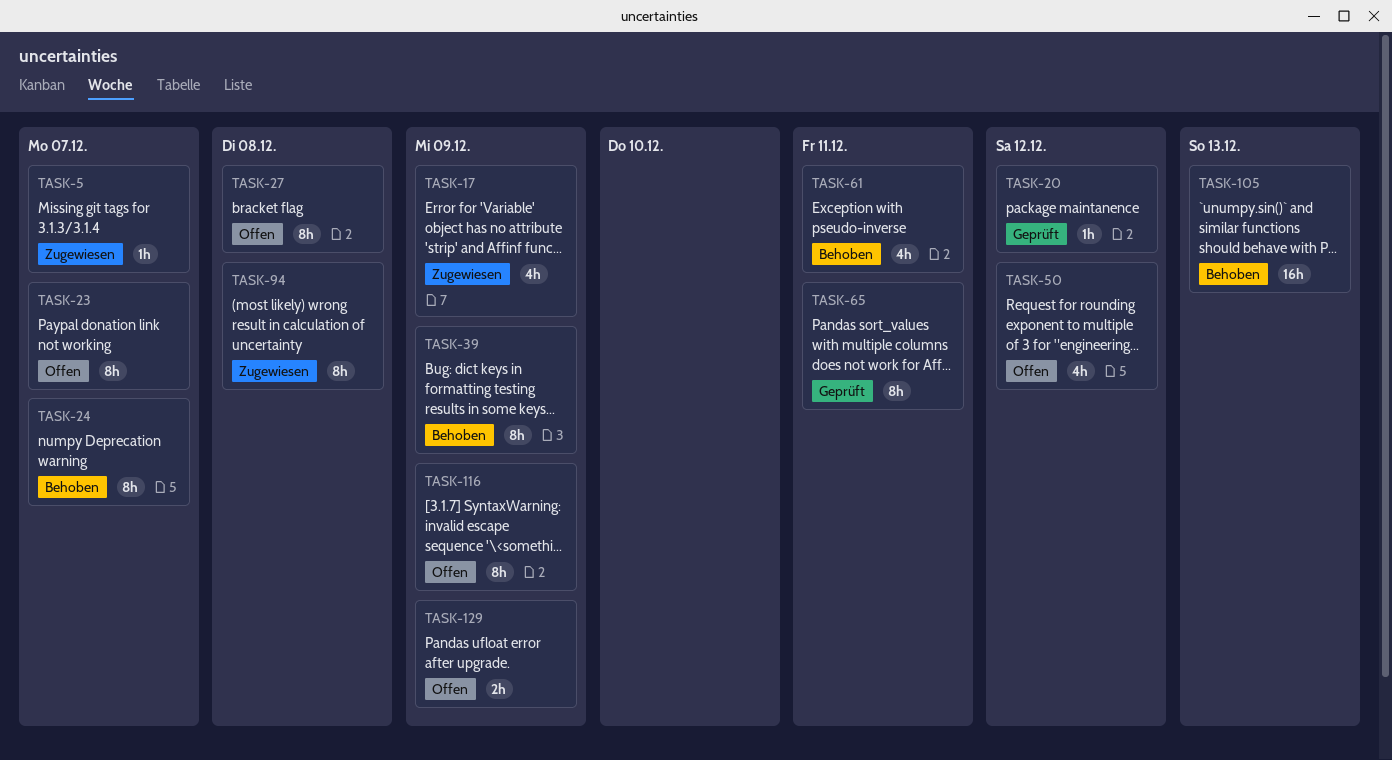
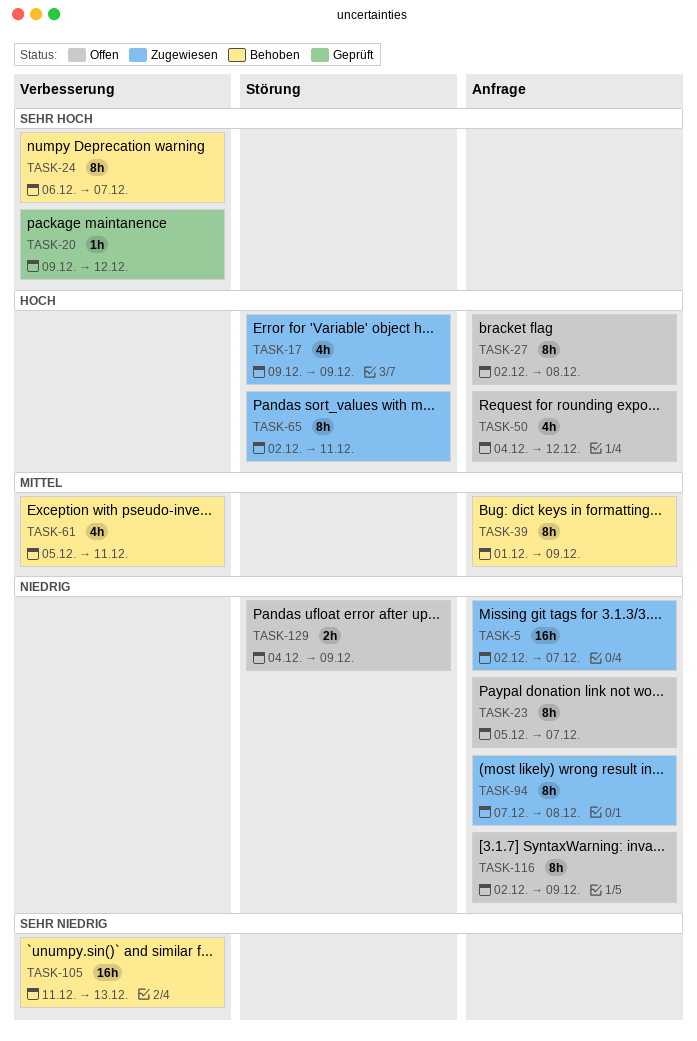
TASK-5, estimate: 1h -> 16h
TASK-65, status: Geprüft -> Zugewiesen

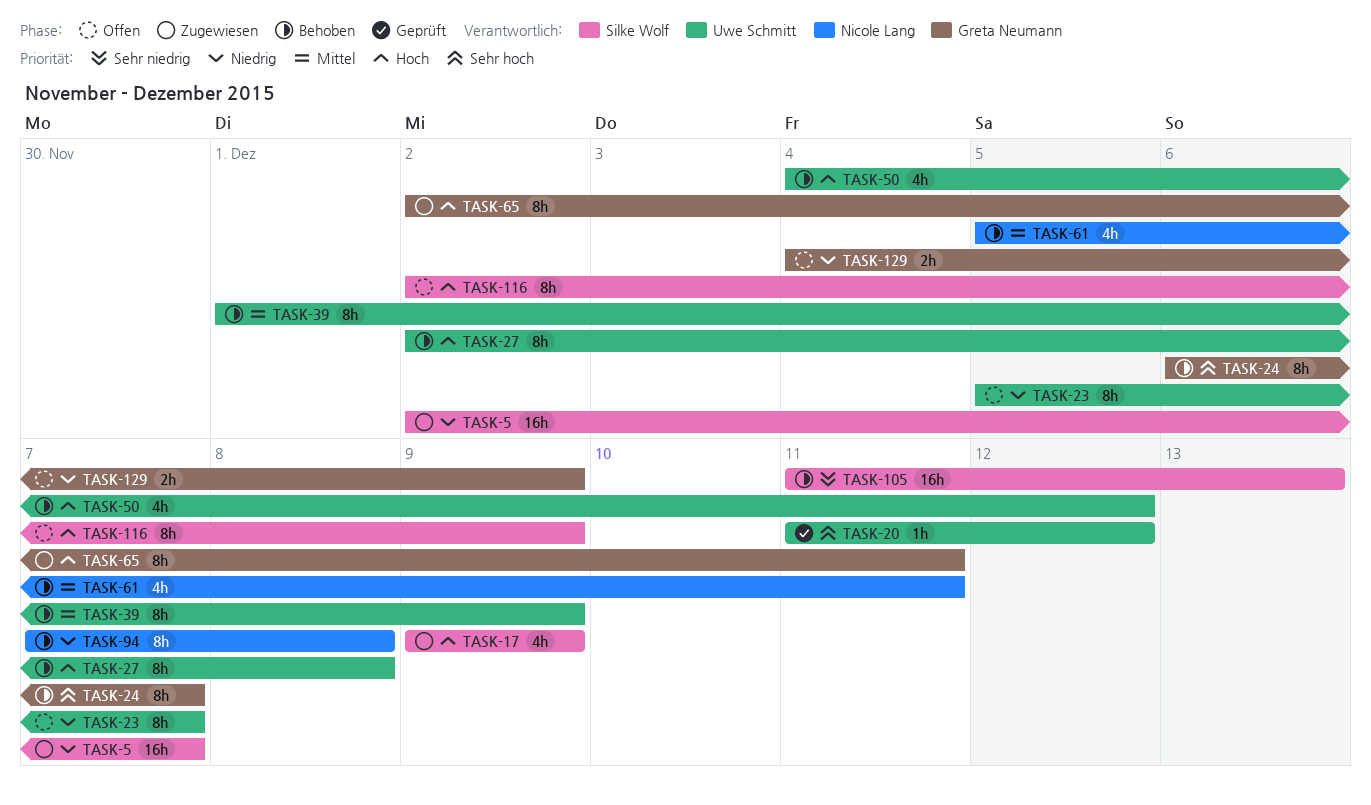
TASK-20, start: Dec 9 -> Dec 11
TASK-27, status: Offen -> Behoben
TASK-50, status: Offen -> Behoben
TASK-94, status: Zugewiesen -> Behoben
TASK-116, priority: Niedrig -> Hoch

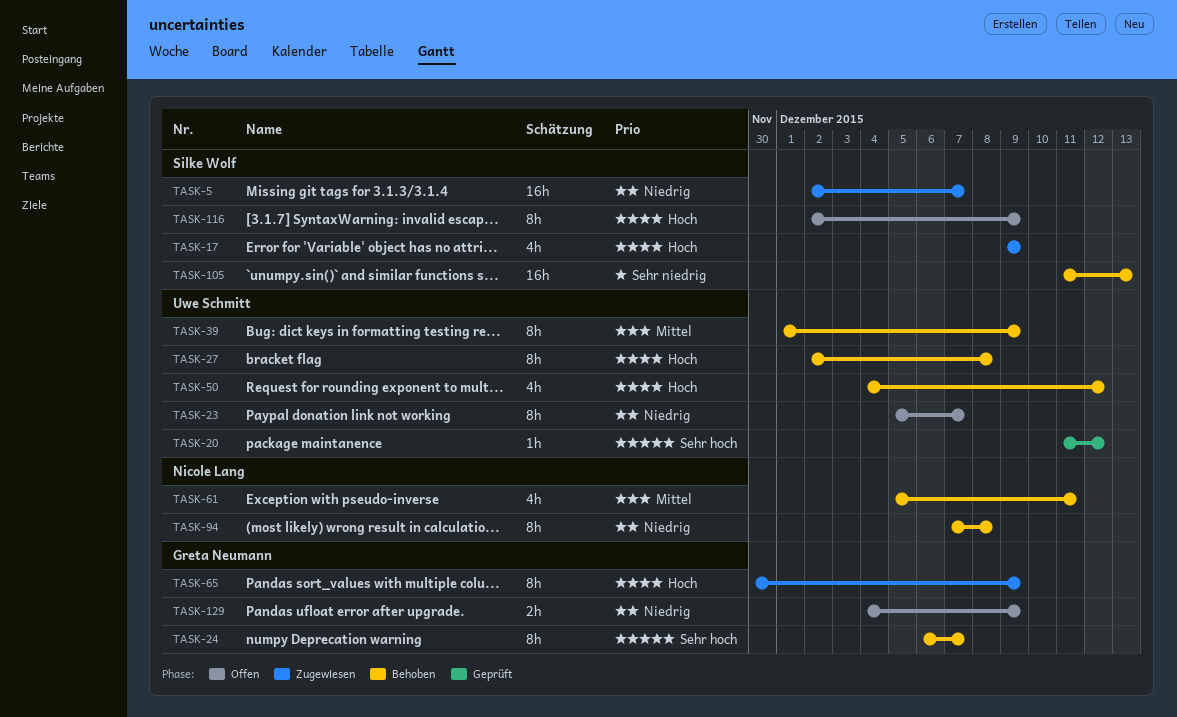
TASK-65, start: Dec 2 -> Nov 30
TASK-65, due: Dec 11 -> Dec 9

